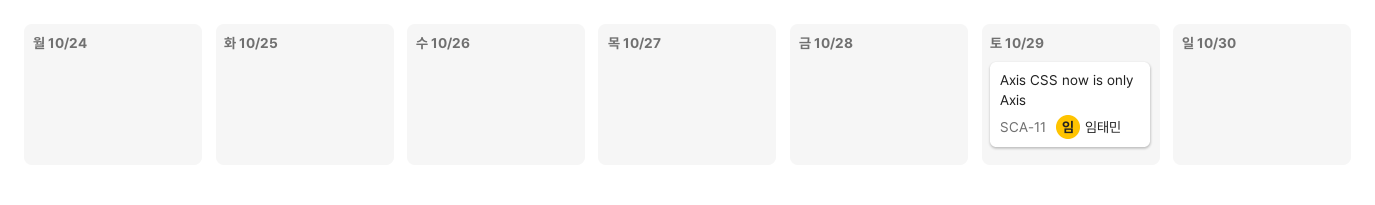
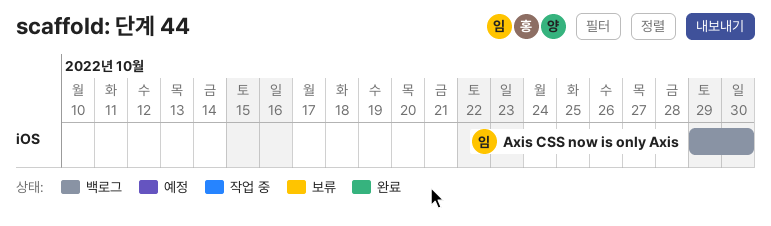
Axis CSS now is only Axis, due: Oct 29 -> Oct 30

